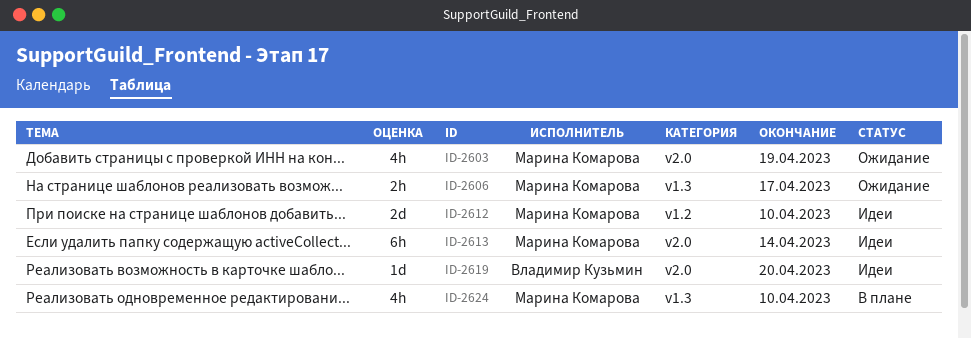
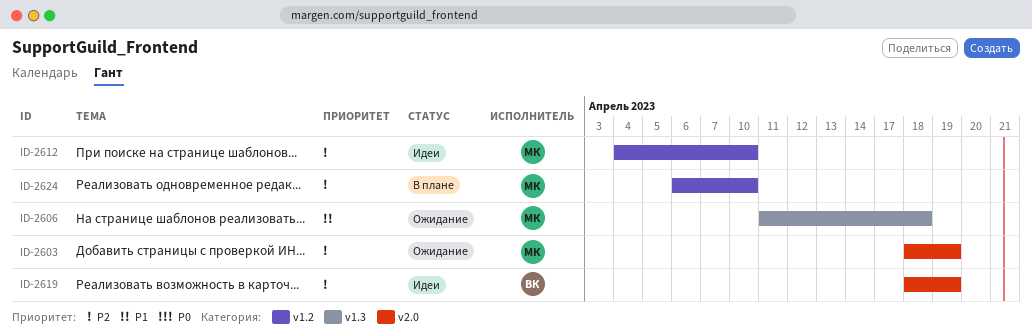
ID-2606, due: Apr 17 -> Apr 18
ID-2613: present -> none
ID-2619, due: Apr 20 -> Apr 19
ID-2624, label: v1.3 -> v1.2

